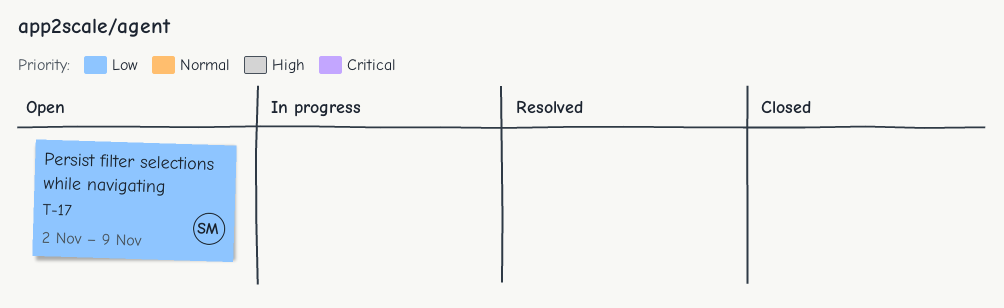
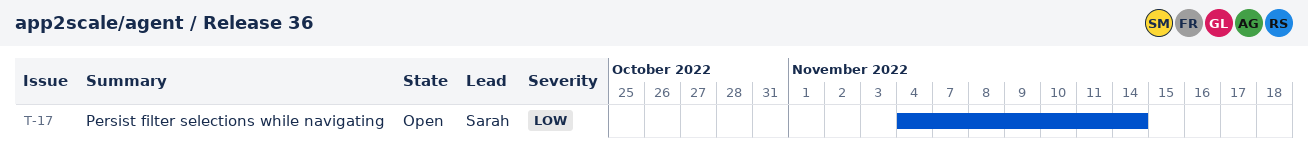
T-17, start: Nov 2 -> Nov 4
T-17, due: Nov 9 -> Nov 14

